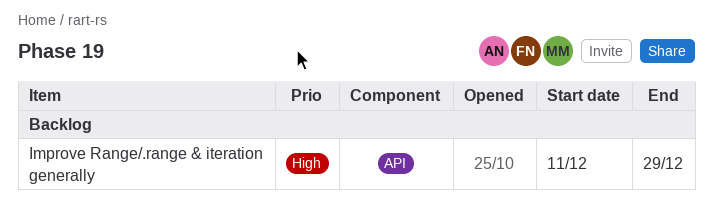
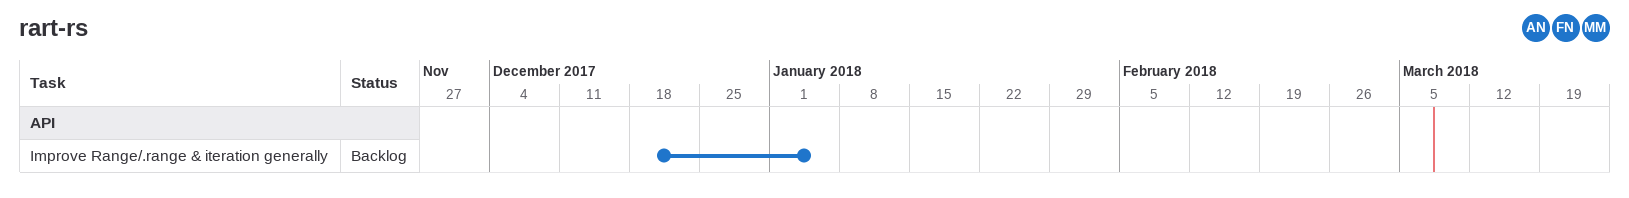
Improve Range/.range & iteration generally, start: Dec 11 -> Dec 18
Improve Range/.range & iteration generally, due: Dec 29 -> Jan 5

